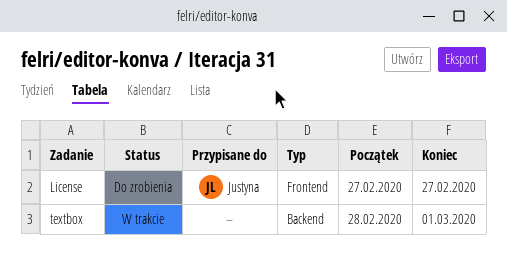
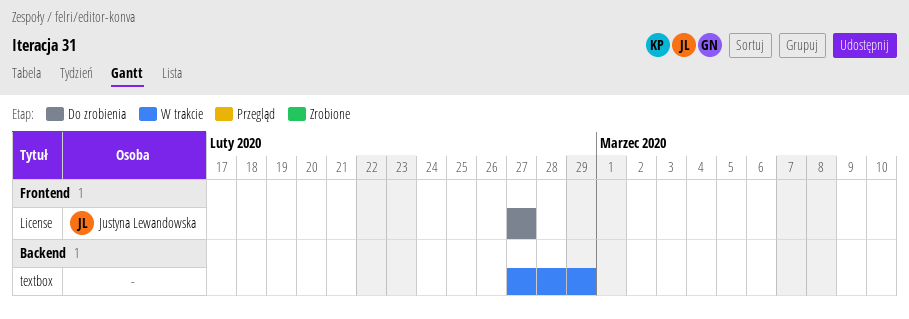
textbox, start: Feb 28 -> Feb 27
textbox, due: Mar 1 -> Feb 29

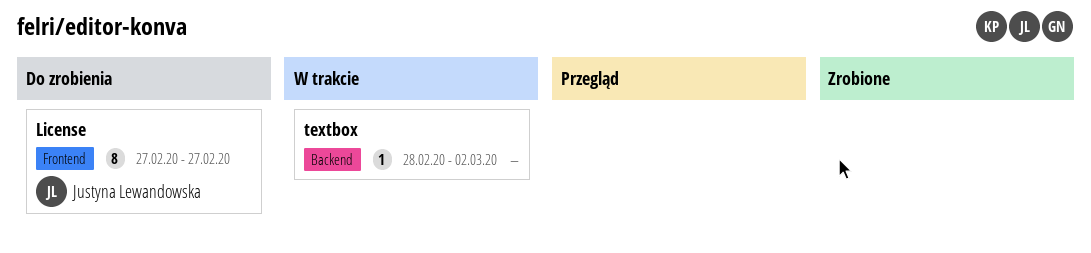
textbox, start: Feb 27 -> Feb 28
textbox, due: Feb 29 -> Mar 2

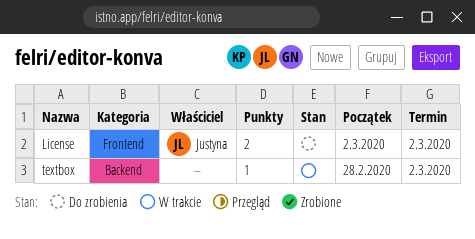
License, estimate: 8 -> 2
License, start: Feb 27 -> Mar 2
License, due: Feb 27 -> Mar 2

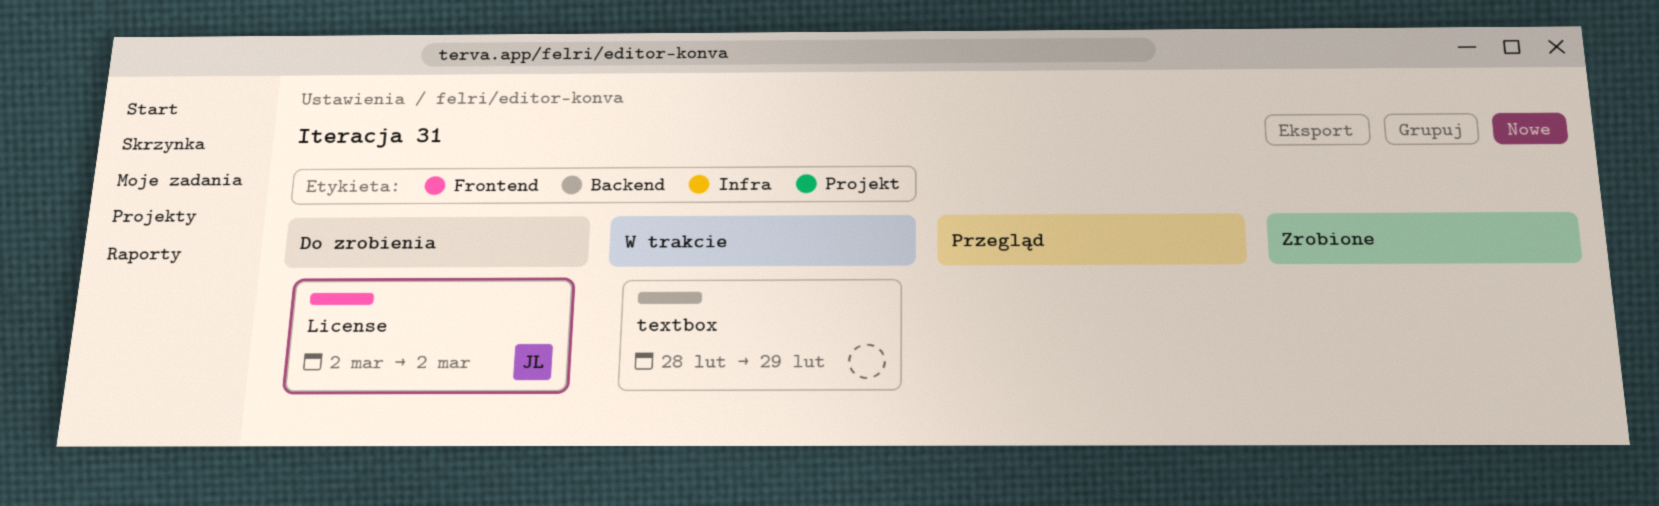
textbox, due: Mar 2 -> Feb 29

